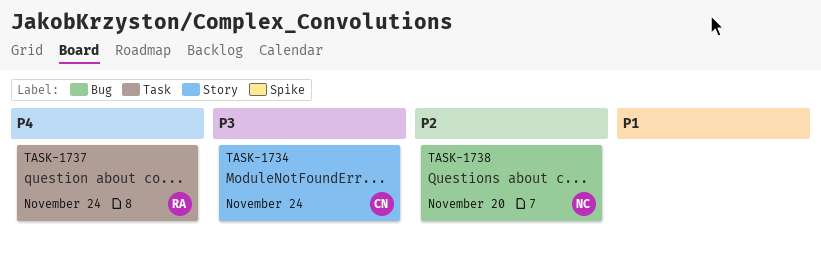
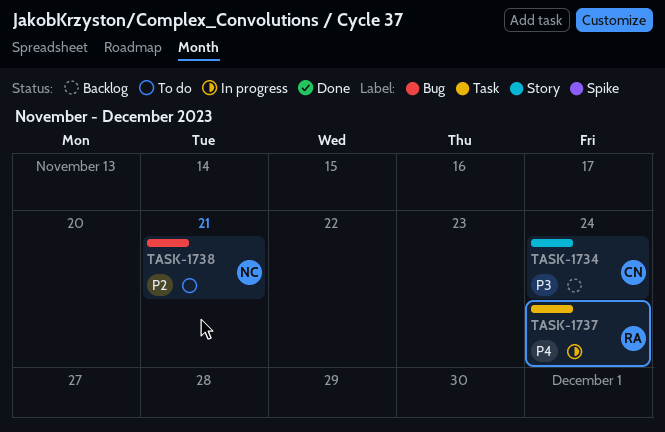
TASK-1738, due: Nov 20 -> Nov 21

